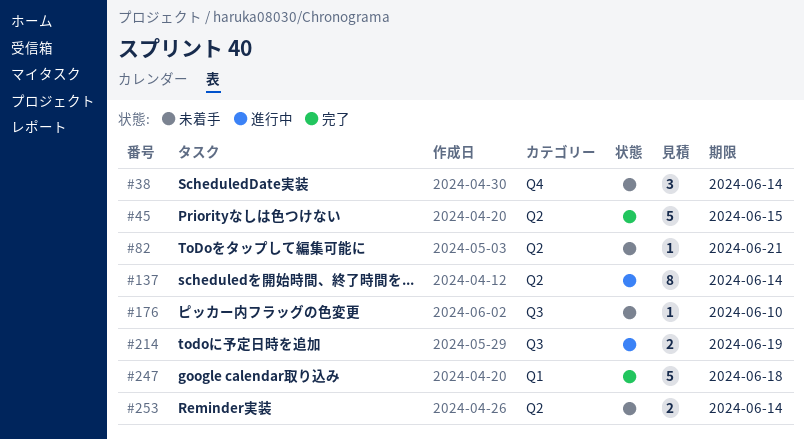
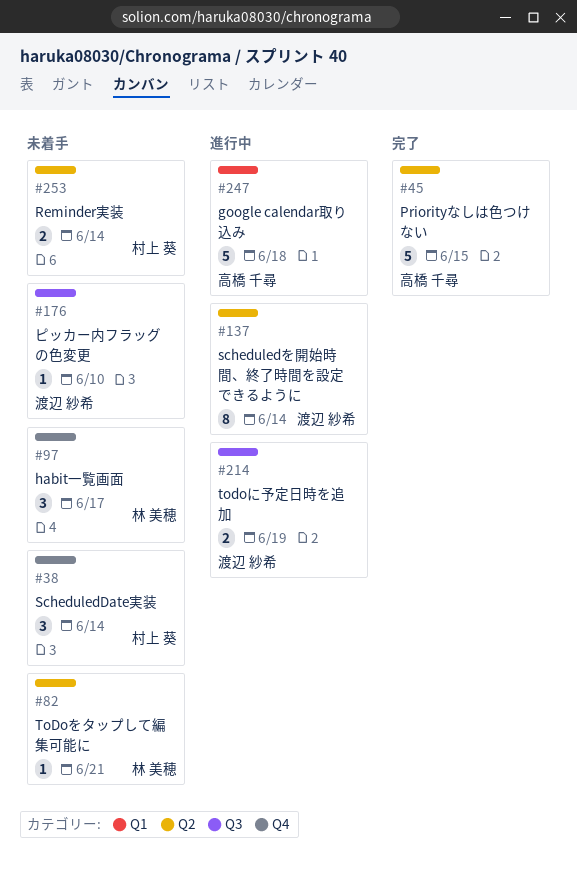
#97: none -> present
#247, status: 完了 -> 進行中

